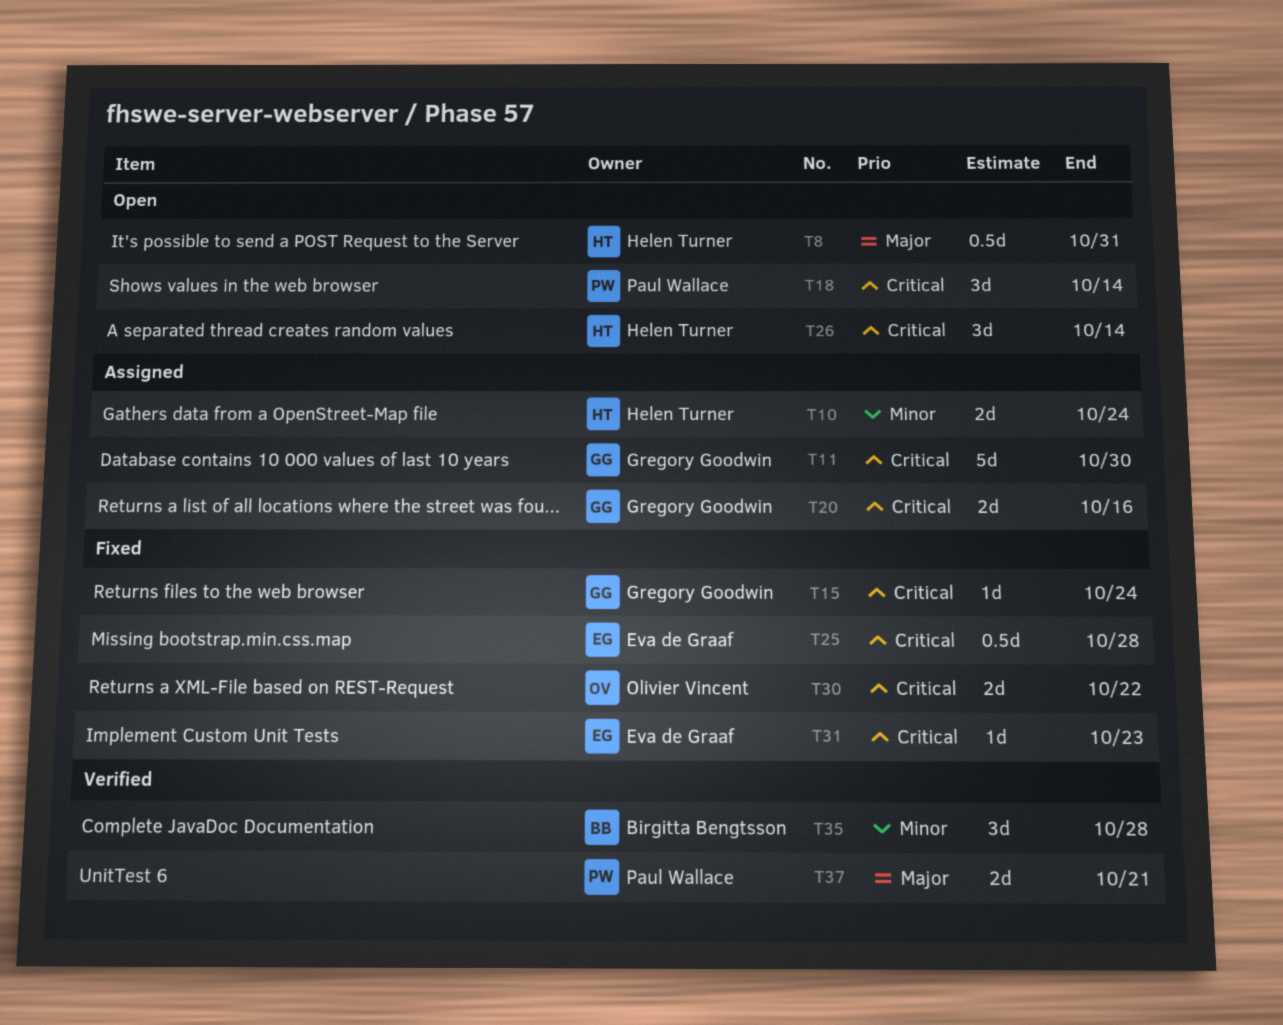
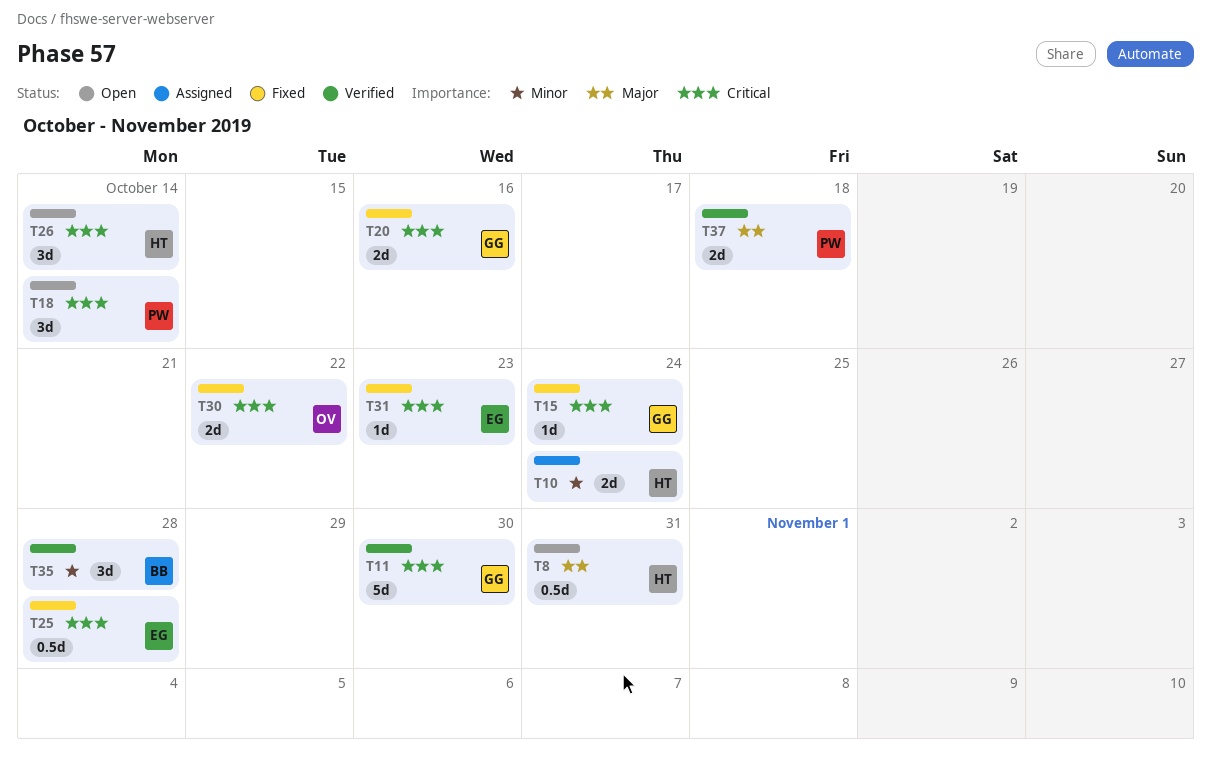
T11, status: Assigned -> Verified
T20, status: Assigned -> Fixed
T37, due: Oct 21 -> Oct 18

